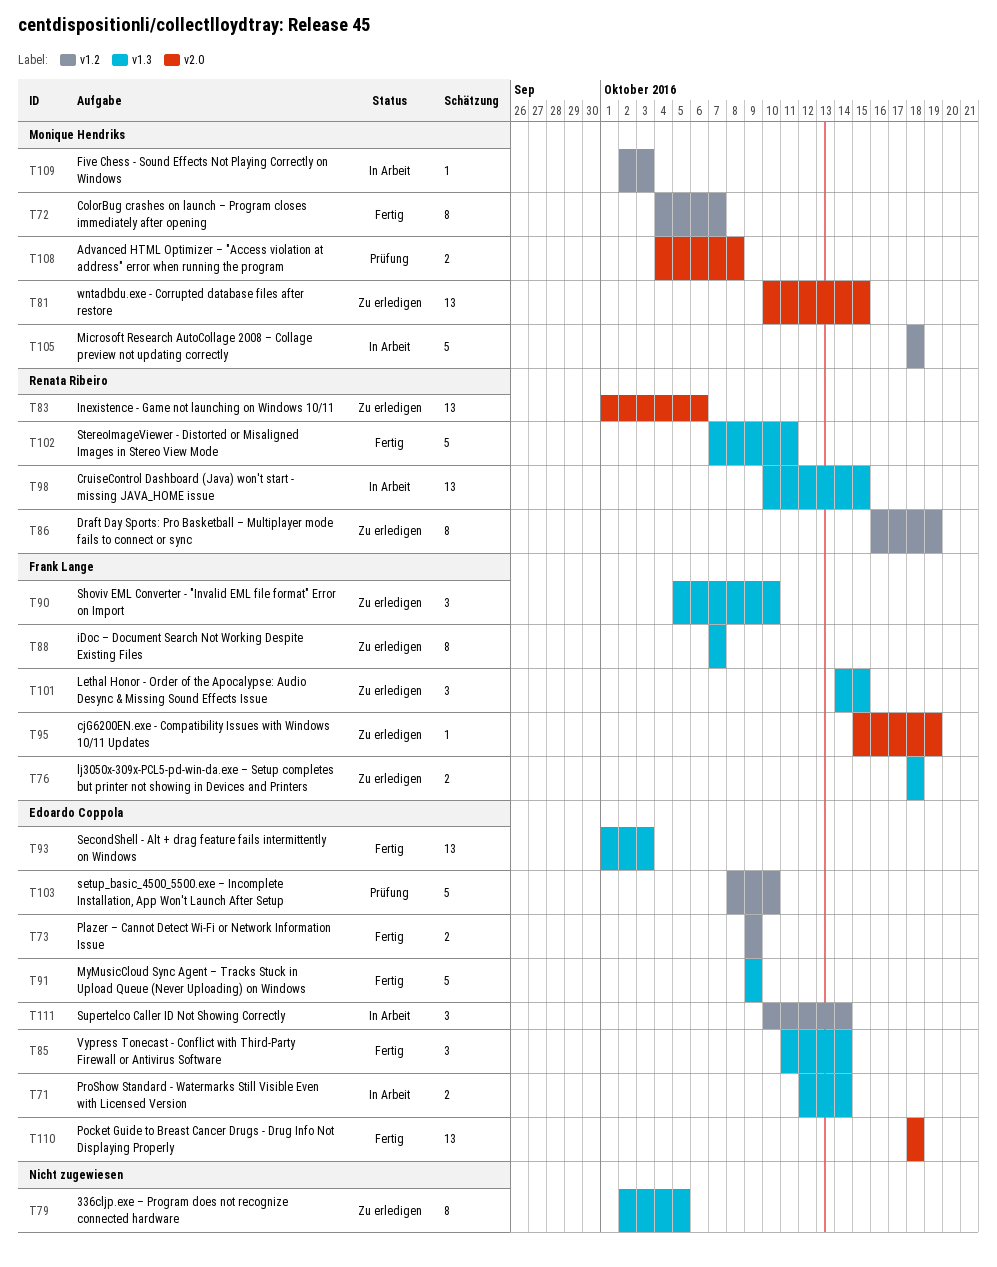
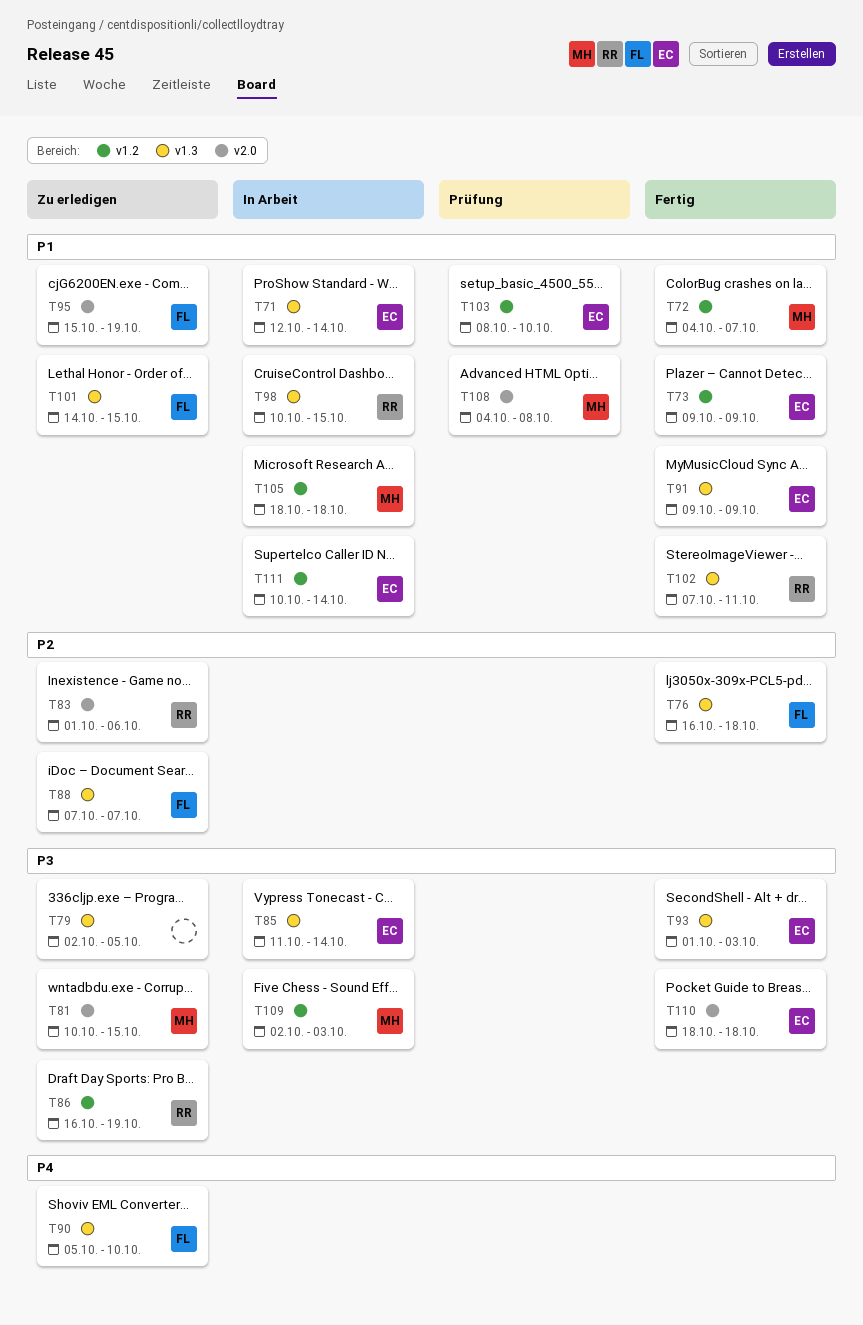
T76, status: Zu erledigen -> Fertig
T76, start: Oct 18 -> Oct 16
T85, status: Fertig -> In Arbeit

